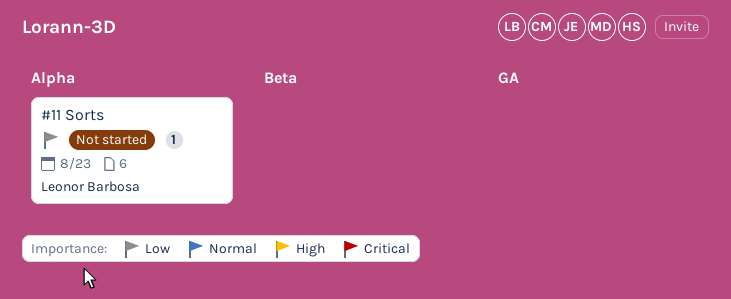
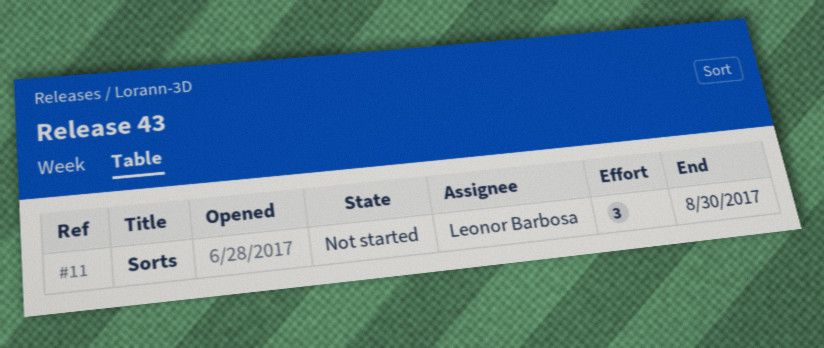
#11, estimate: 1 -> 3
#11, due: Aug 23 -> Aug 30

